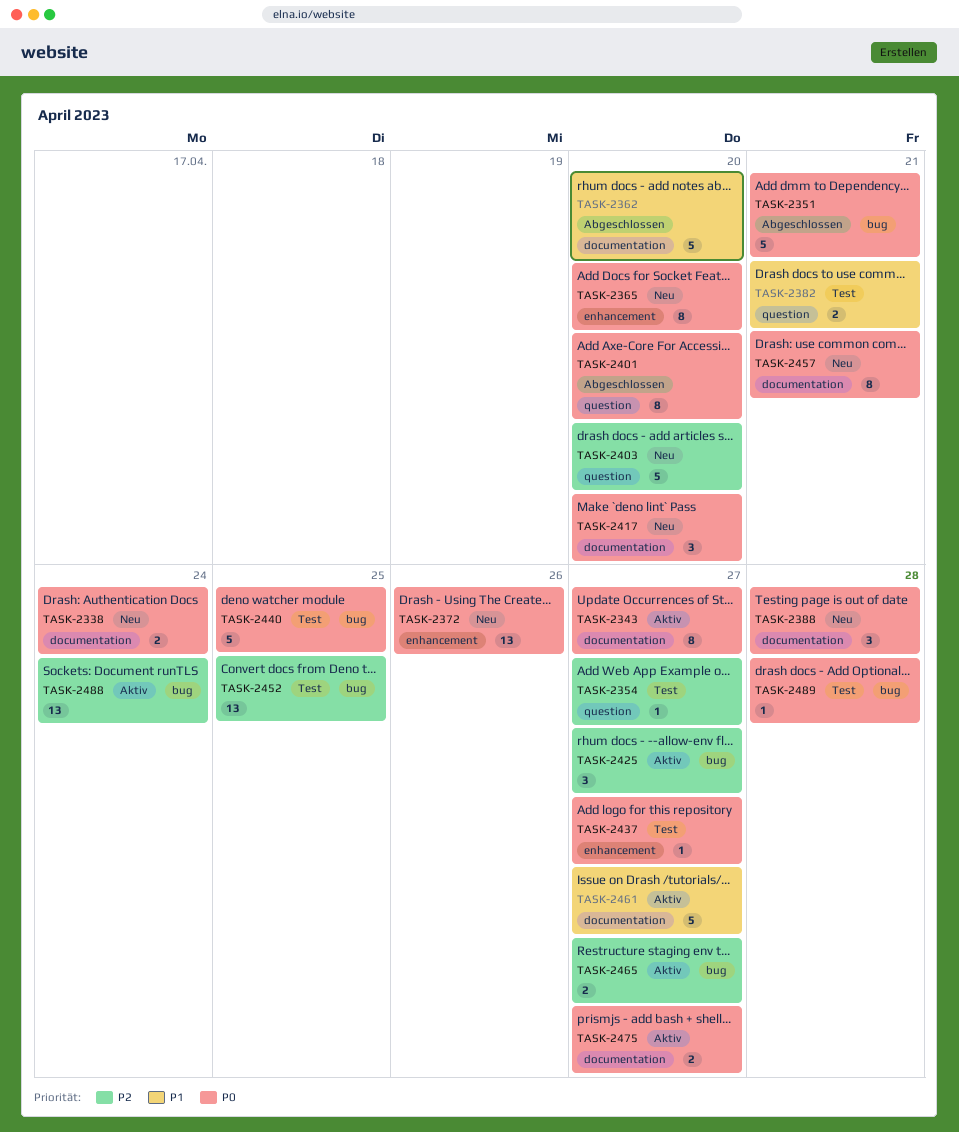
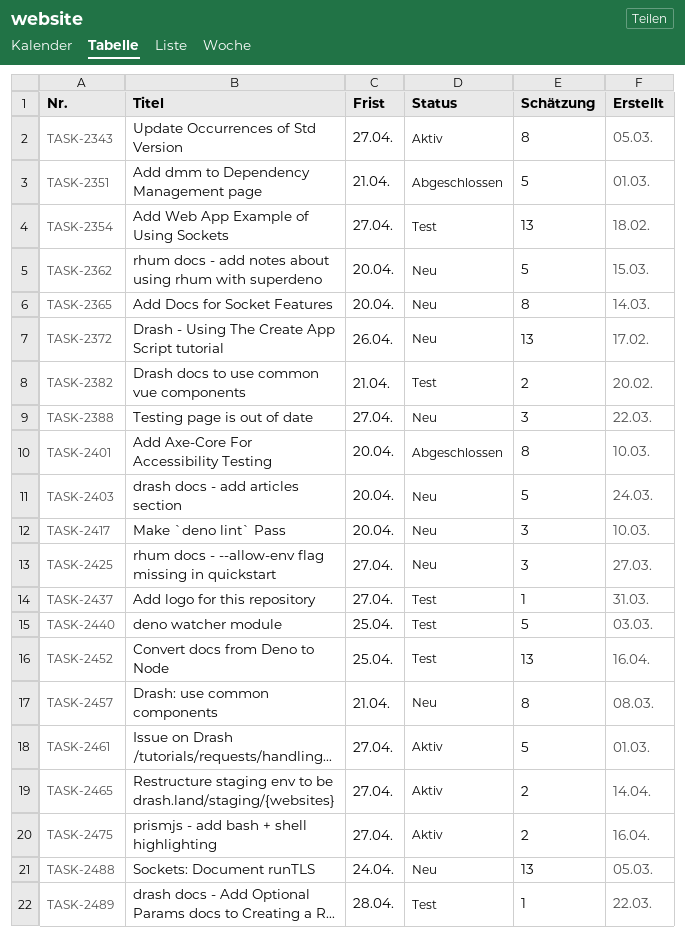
TASK-2338: present -> none
TASK-2354, estimate: 1 -> 13
TASK-2362, status: Abgeschlossen -> Neu
TASK-2388, due: Apr 28 -> Apr 27
TASK-2425, status: Aktiv -> Neu
TASK-2488, status: Aktiv -> Neu

